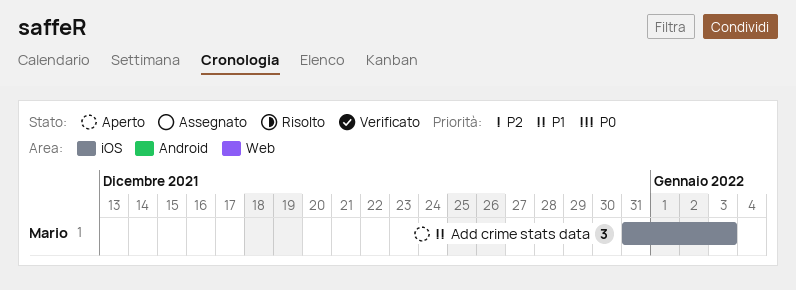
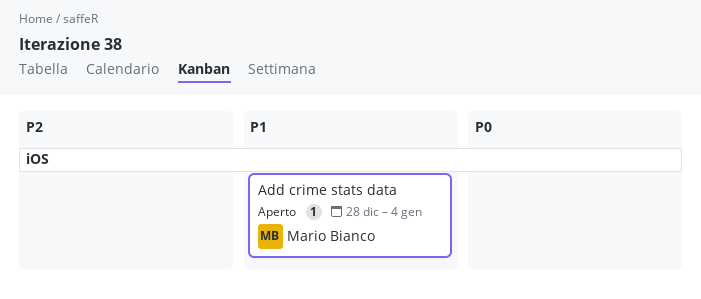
Add crime stats data, estimate: 3 -> 1
Add crime stats data, start: Dec 31 -> Dec 28
Add crime stats data, due: Jan 3 -> Jan 4

